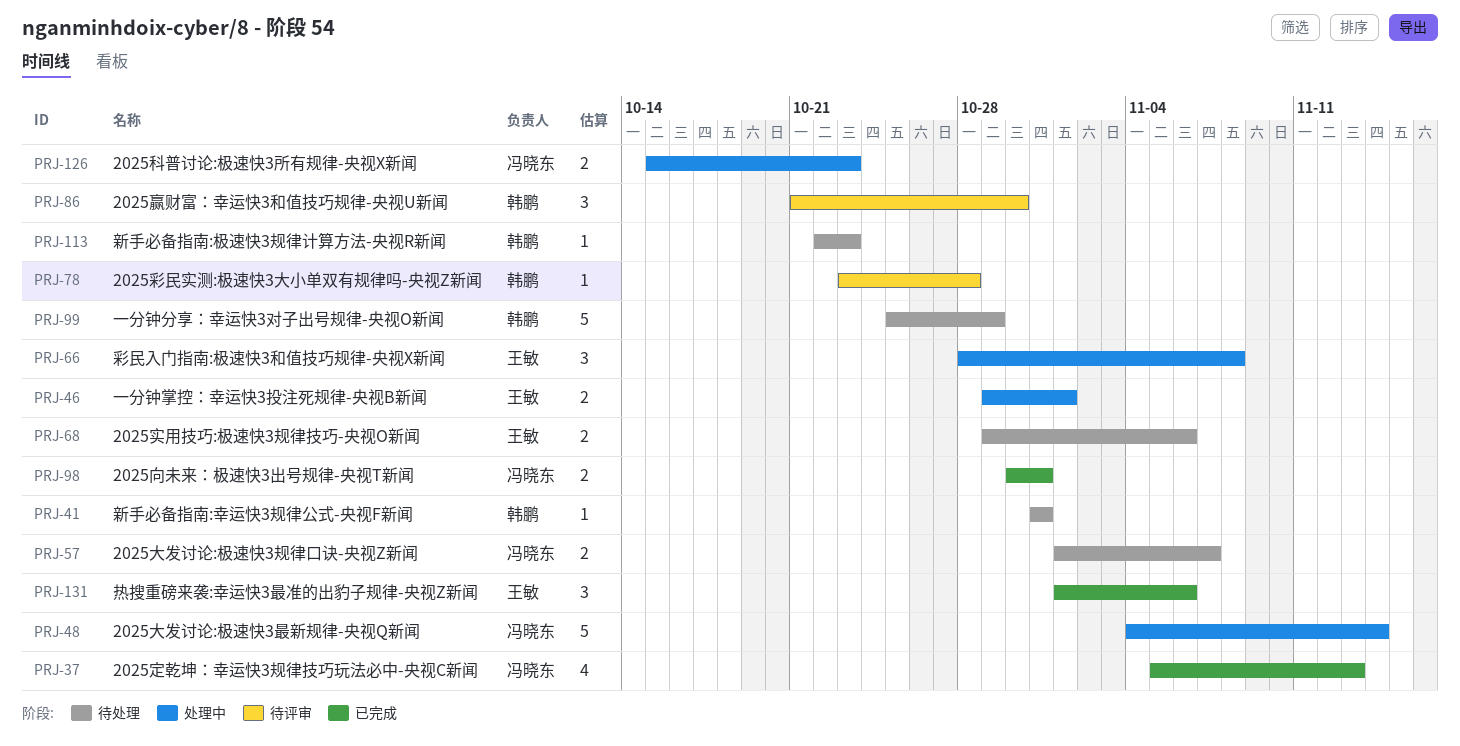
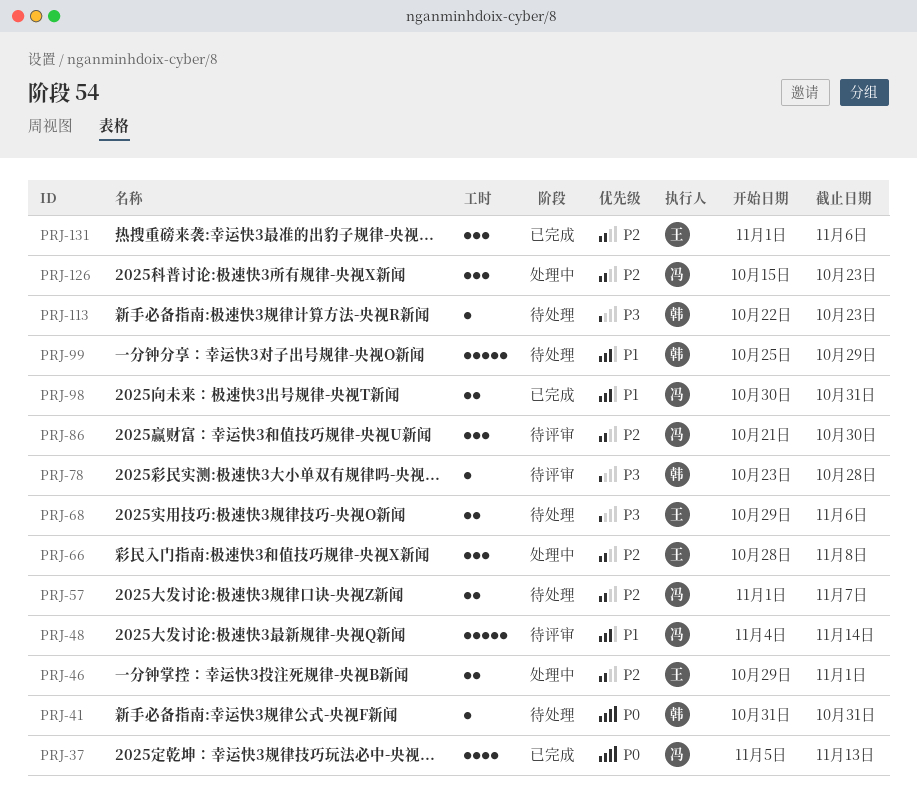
PRJ-48, status: 处理中 -> 待评审
PRJ-86, owner: 韩鹏 -> 冯晓东
PRJ-126, estimate: 2 -> 3

